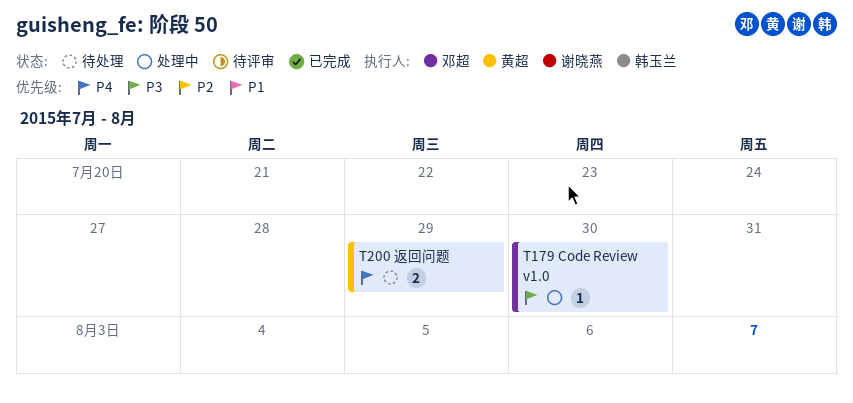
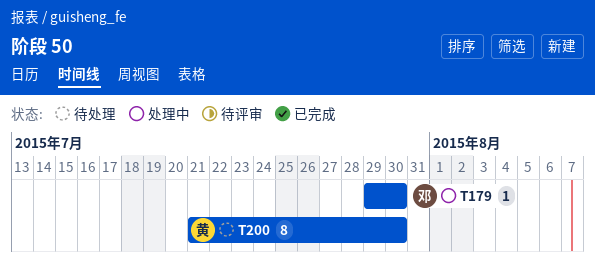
T200, estimate: 2 -> 8
T200, due: Jul 29 -> Jul 30

